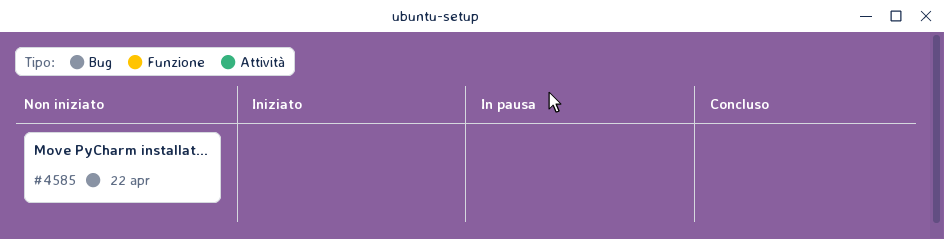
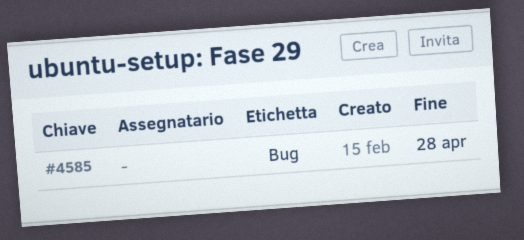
#4585, due: Apr 22 -> Apr 28

